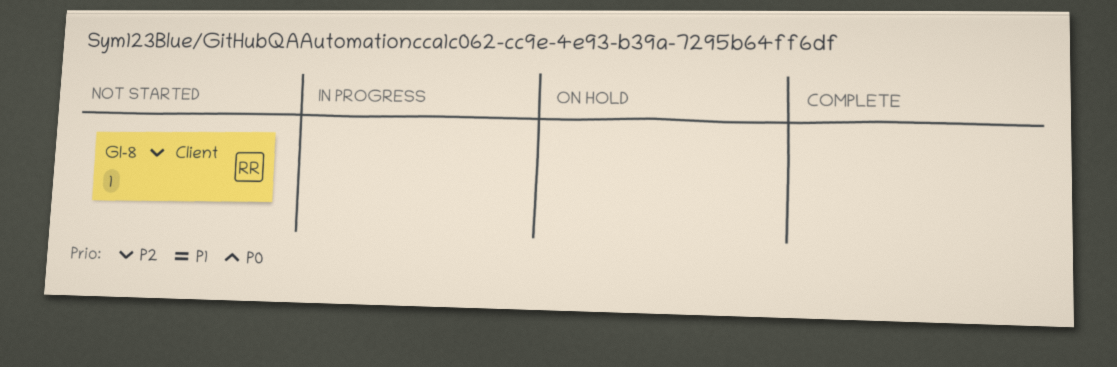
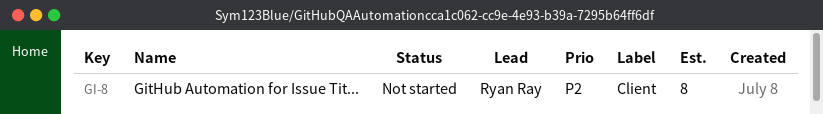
GI-8, estimate: 1 -> 8

